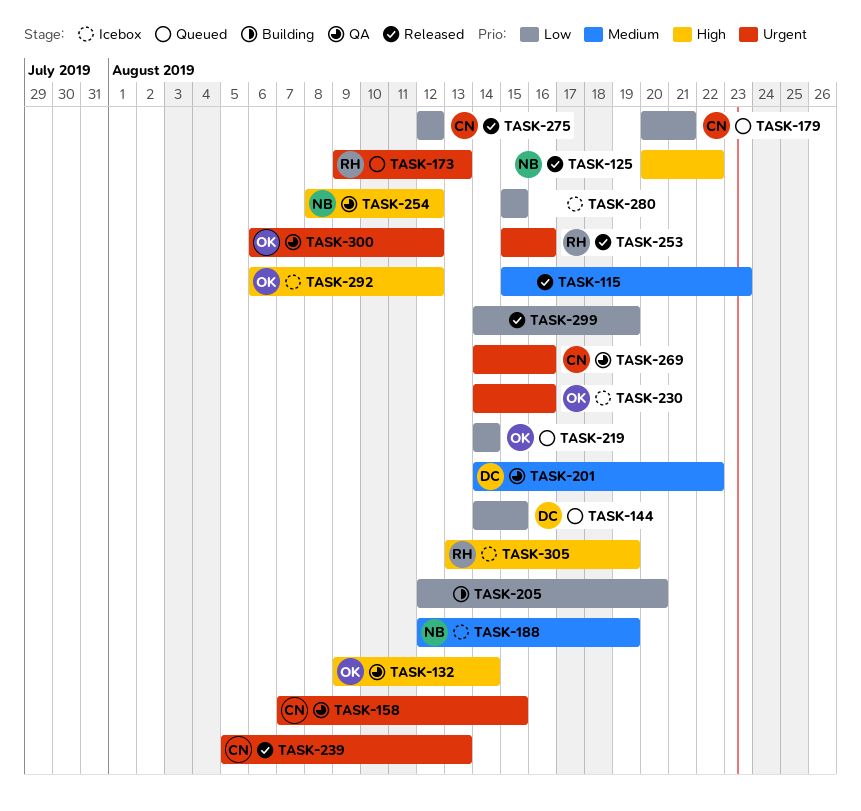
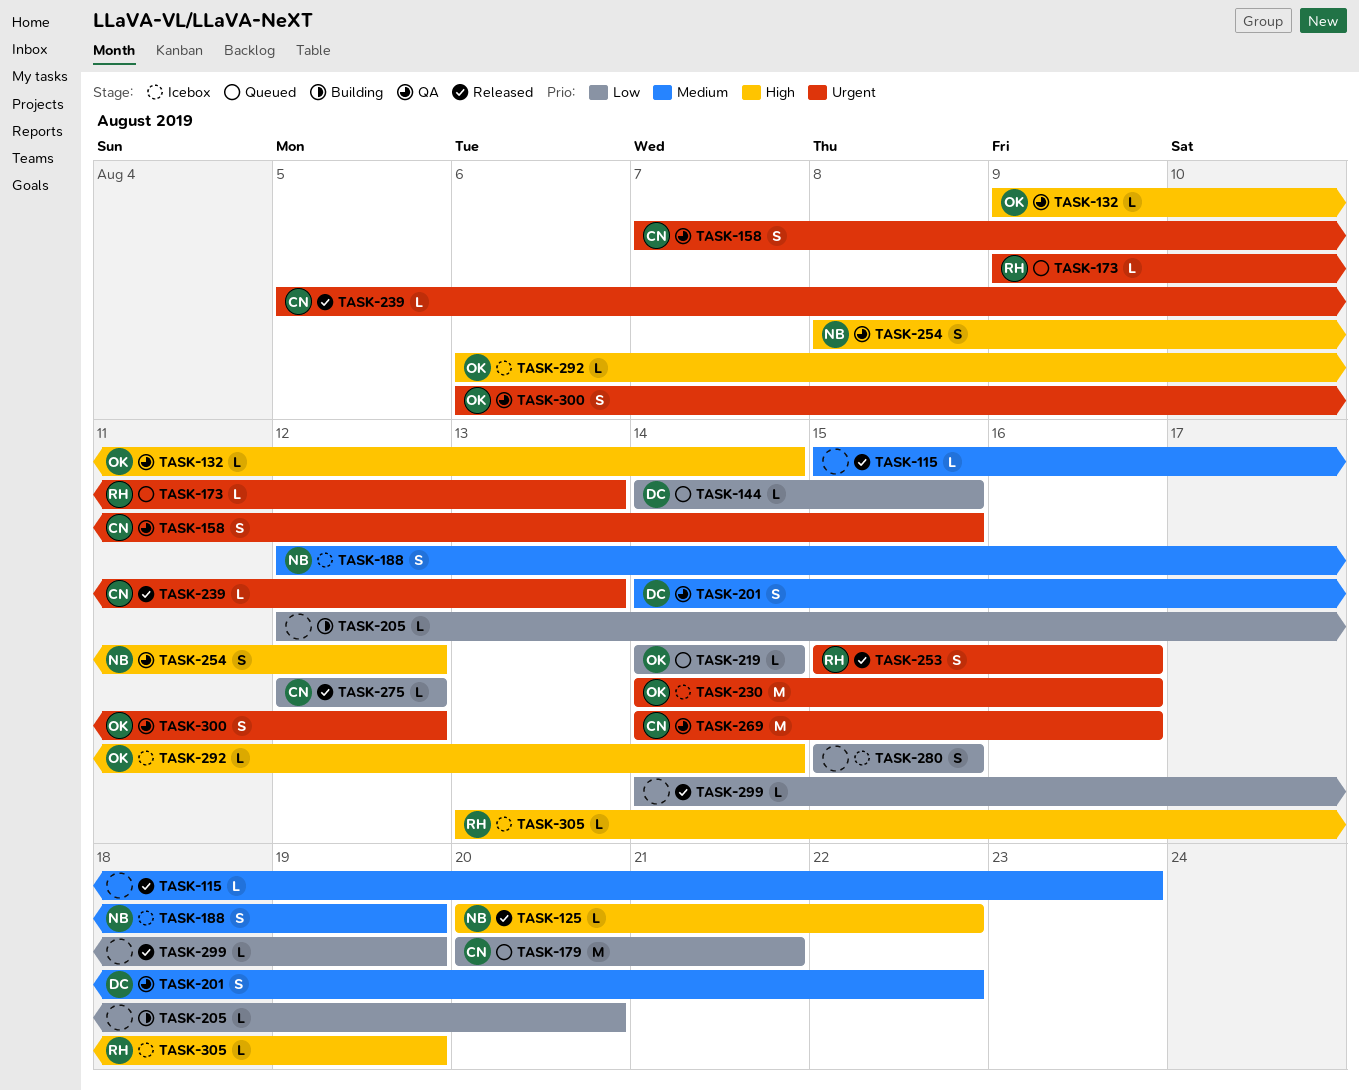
TASK-292, due: Aug 12 -> Aug 14

